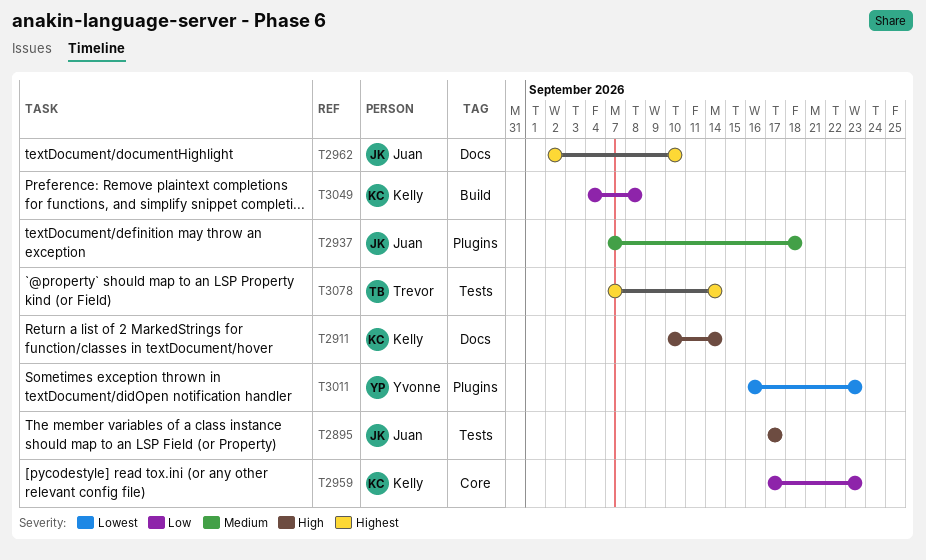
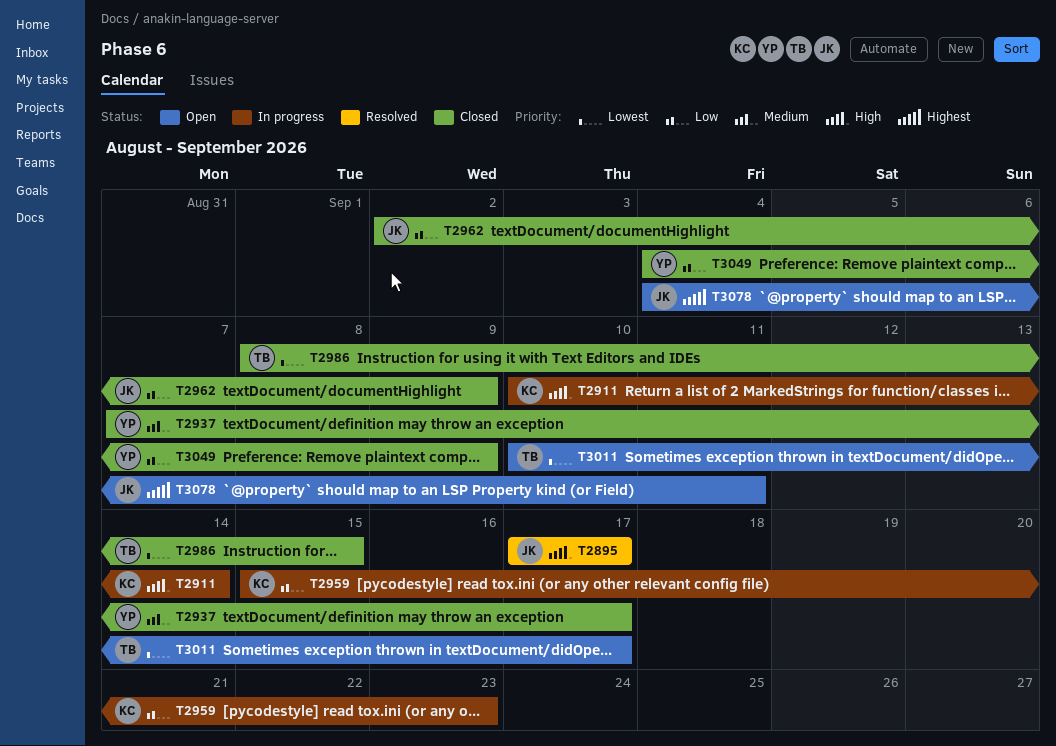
T2937, owner: Juan -> Yvonne
T2937, due: Sep 18 -> Sep 17
T2959, start: Sep 17 -> Sep 15
T2962, priority: Highest -> Low
T2962, due: Sep 10 -> Sep 9
T2986: none -> present
T3011, owner: Yvonne -> Trevor
T3011, start: Sep 16 -> Sep 10
T3011, due: Sep 23 -> Sep 17
T3049, owner: Kelly -> Yvonne
T3049, due: Sep 8 -> Sep 9
T3078, owner: Trevor -> Juan
T3078, start: Sep 7 -> Sep 4
T3078, due: Sep 14 -> Sep 11

